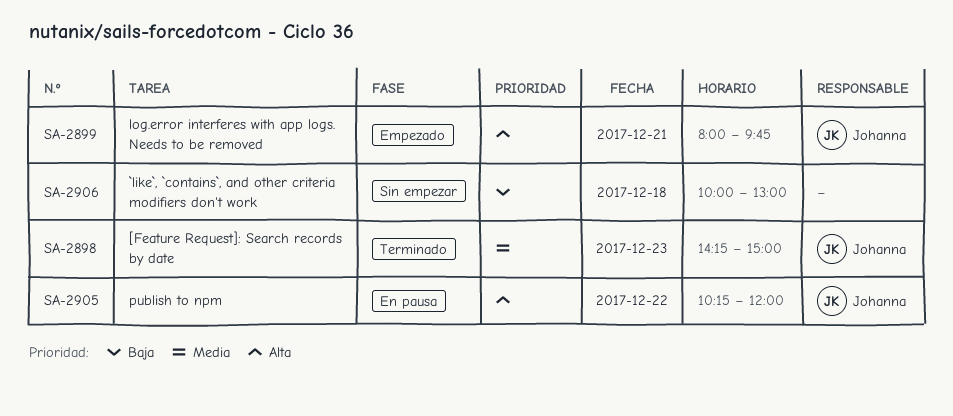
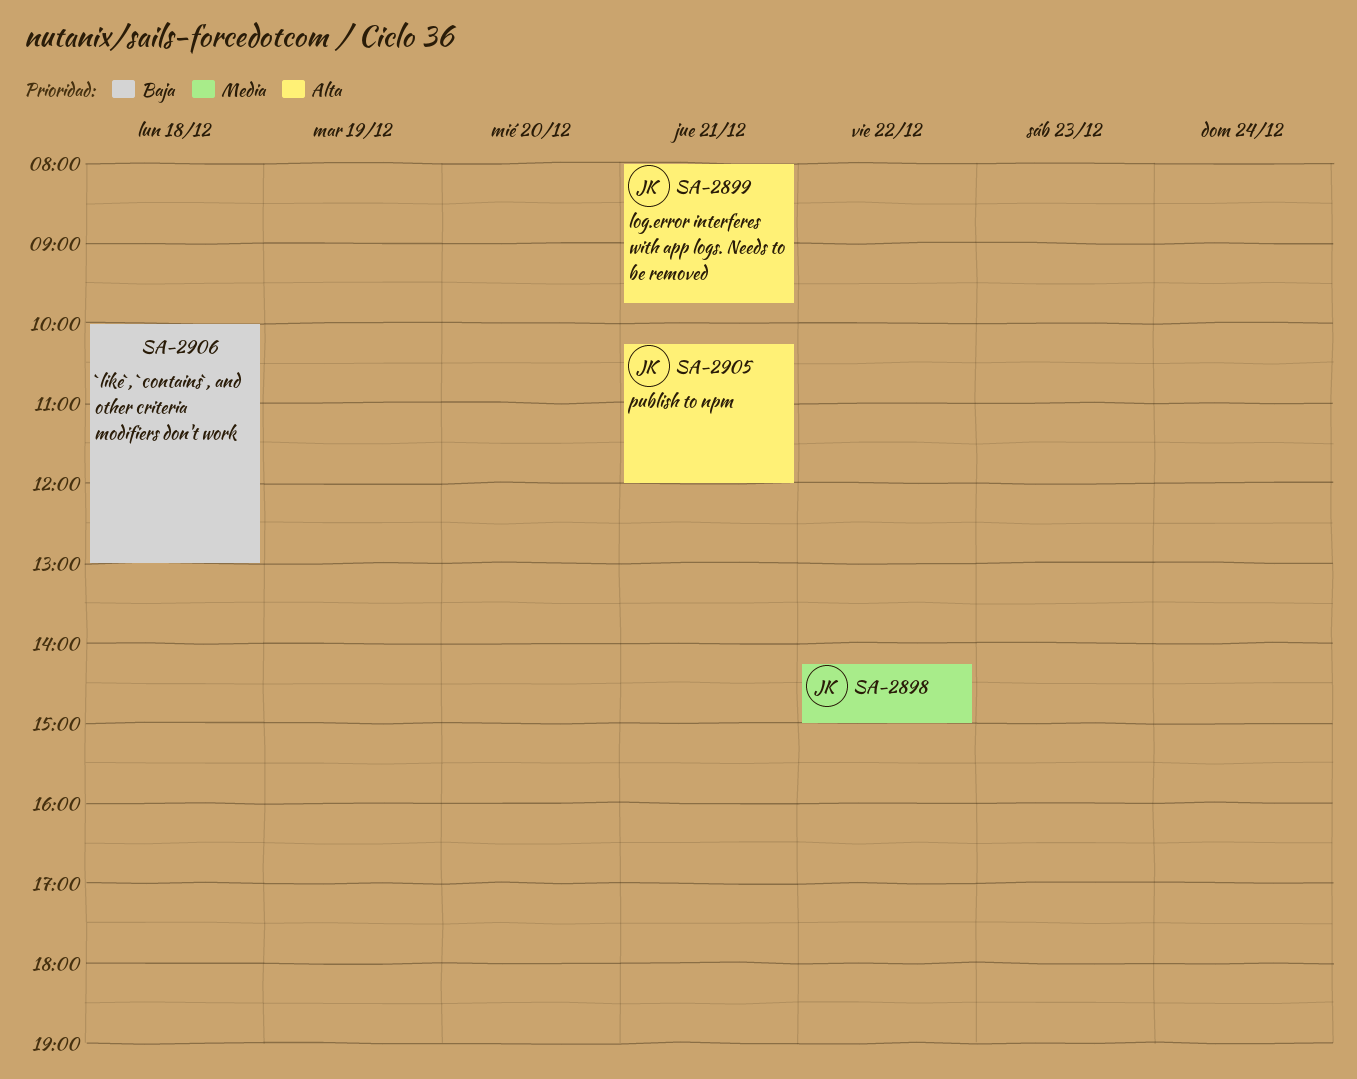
SA-2898, day: Dec 23 -> Dec 22
SA-2905, day: Dec 22 -> Dec 21

